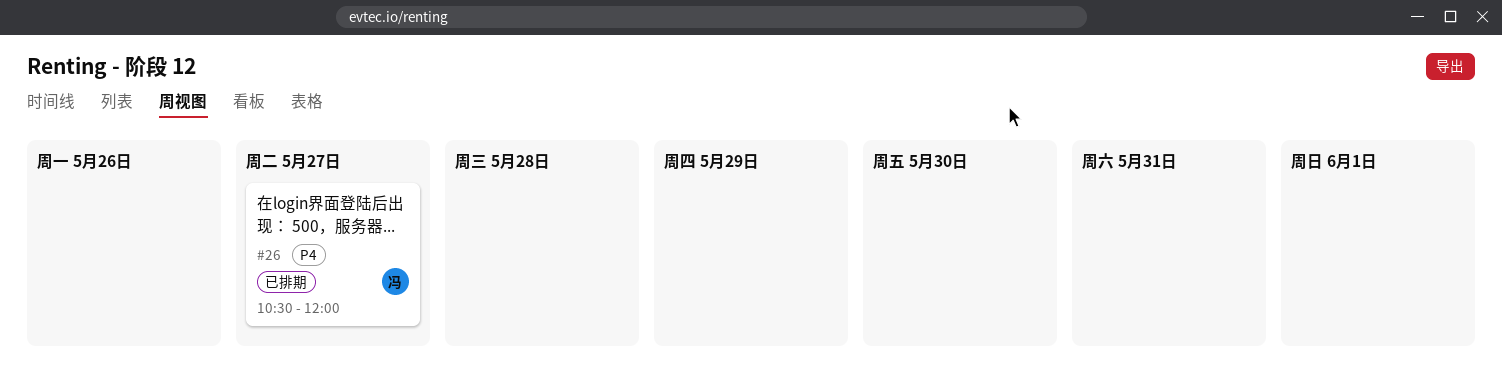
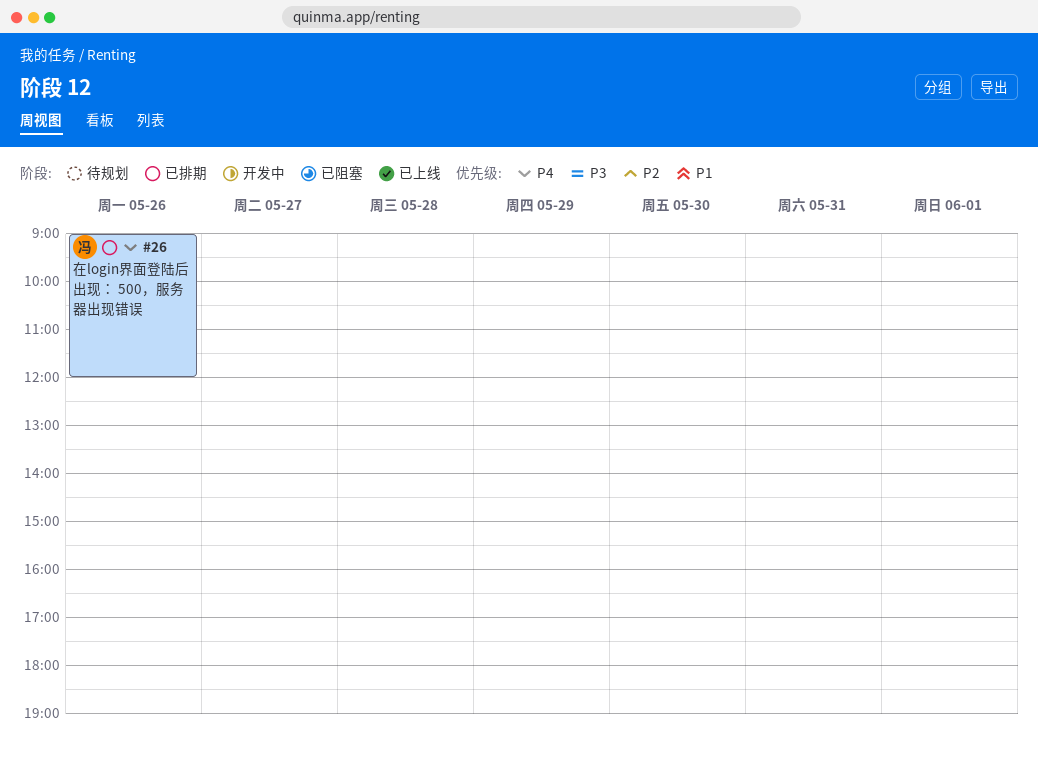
#26, day: May 27 -> May 26
#26, begins: 10:30 -> 09:00

